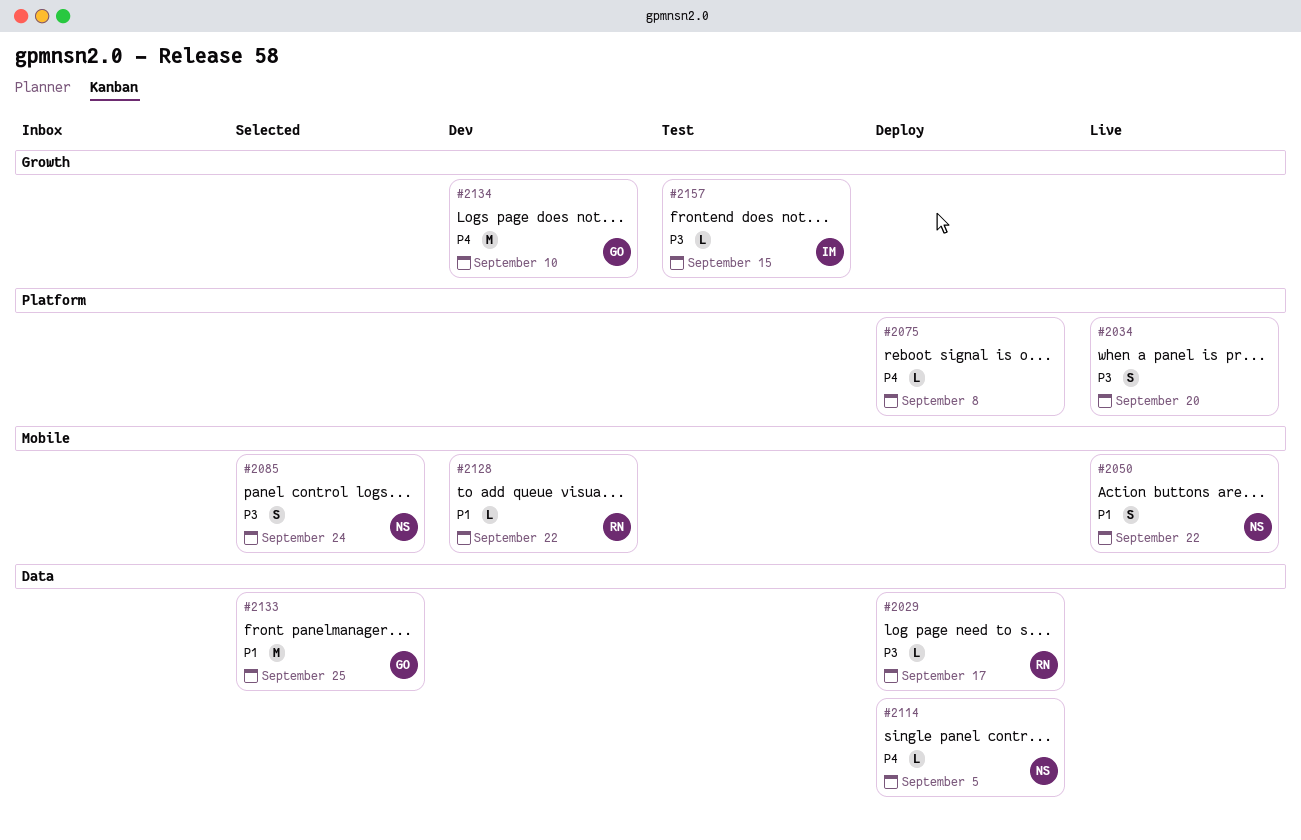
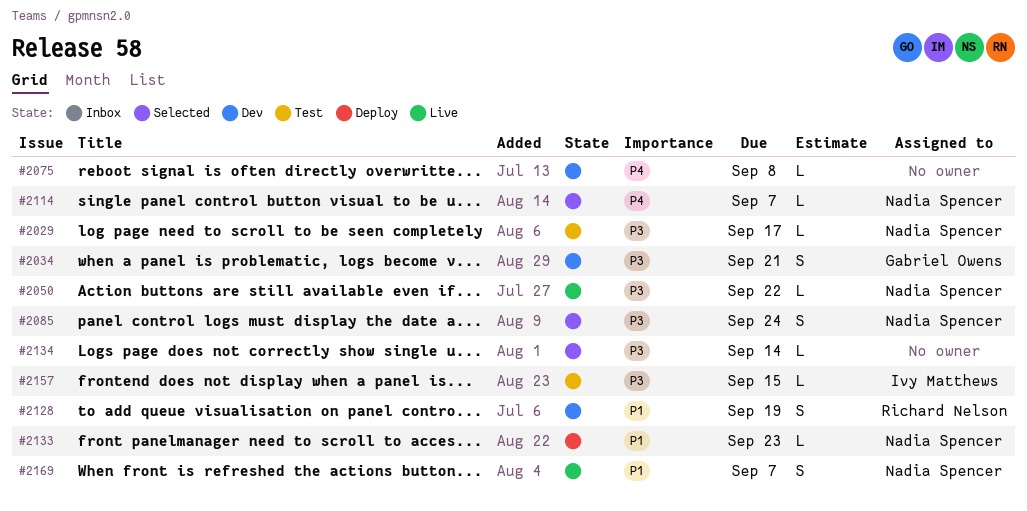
#2029, status: Deploy -> Test
#2029, owner: Richard Nelson -> Nadia Spencer
#2034, status: Live -> Dev
#2034, owner: none -> Gabriel Owens
#2034, due: Sep 20 -> Sep 21
#2050, priority: P1 -> P3
#2050, estimate: S -> L
#2075, status: Deploy -> Dev
#2114, status: Deploy -> Selected
#2114, due: Sep 5 -> Sep 7
#2128, estimate: L -> S
#2128, due: Sep 22 -> Sep 19
#2133, status: Selected -> Deploy
#2133, owner: Gabriel Owens -> Nadia Spencer
#2133, estimate: M -> L
#2133, due: Sep 25 -> Sep 23
#2134, status: Dev -> Selected
#2134, owner: Gabriel Owens -> none
#2134, priority: P4 -> P3
#2134, estimate: M -> L
#2134, due: Sep 10 -> Sep 14
#2169: none -> present

